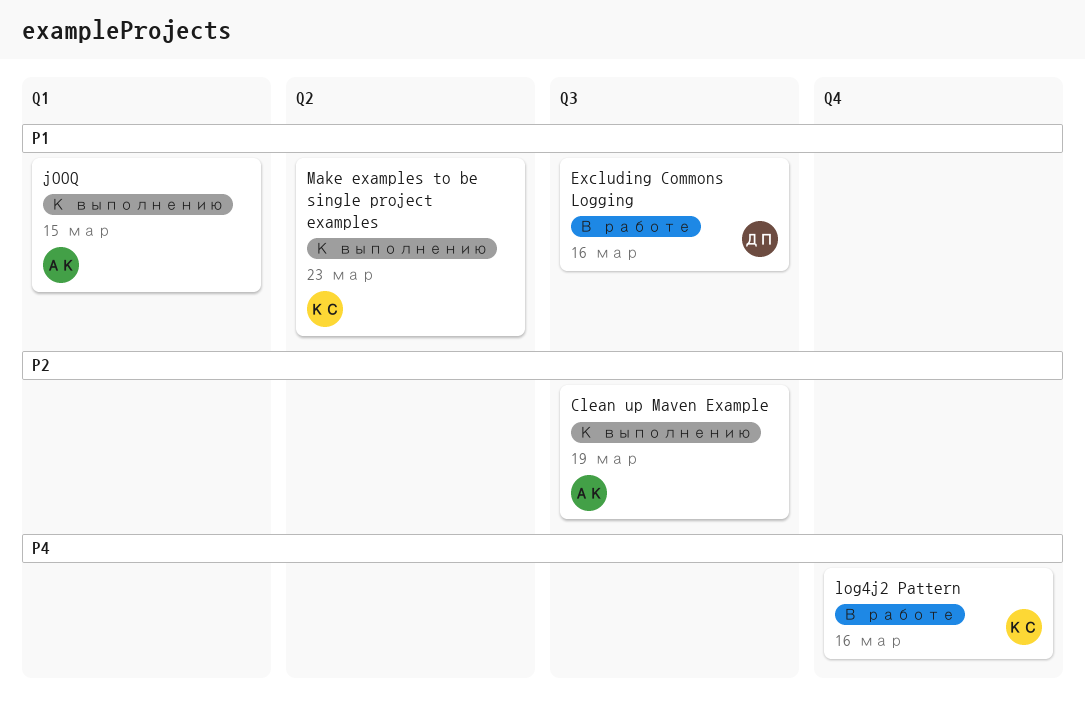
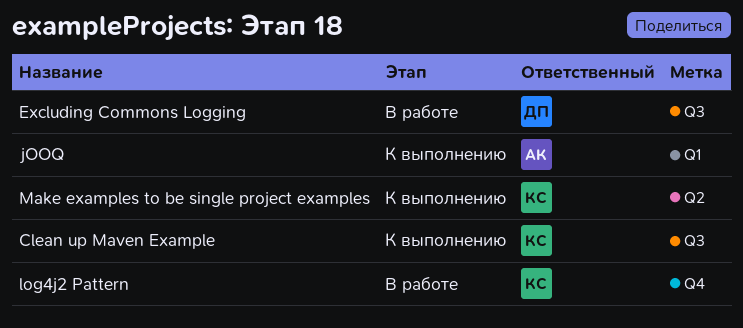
Clean up Maven Example, owner: АК -> КС

